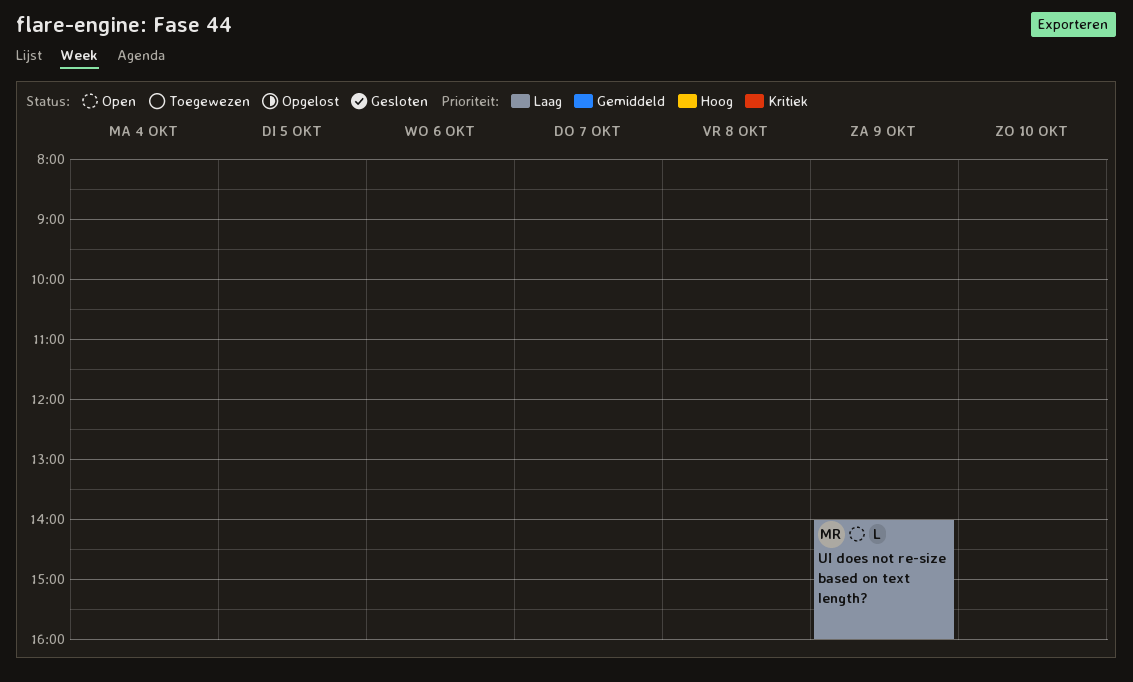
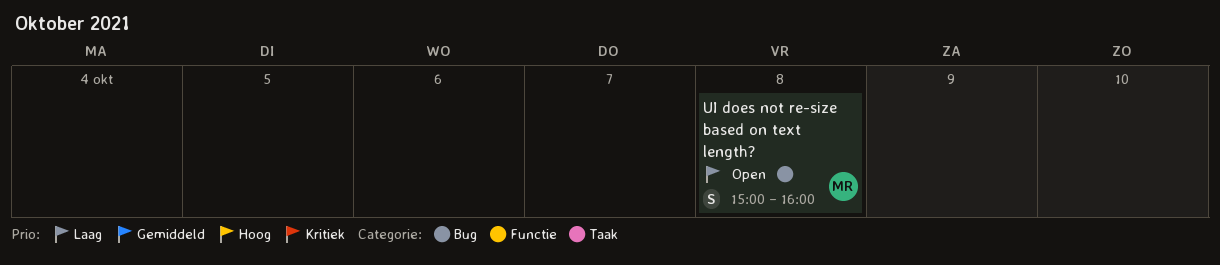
UI does not re-size based on text length?, estimate: L -> S
UI does not re-size based on text length?, day: Oct 9 -> Oct 8
UI does not re-size based on text length?, begins: 14:00 -> 15:00

